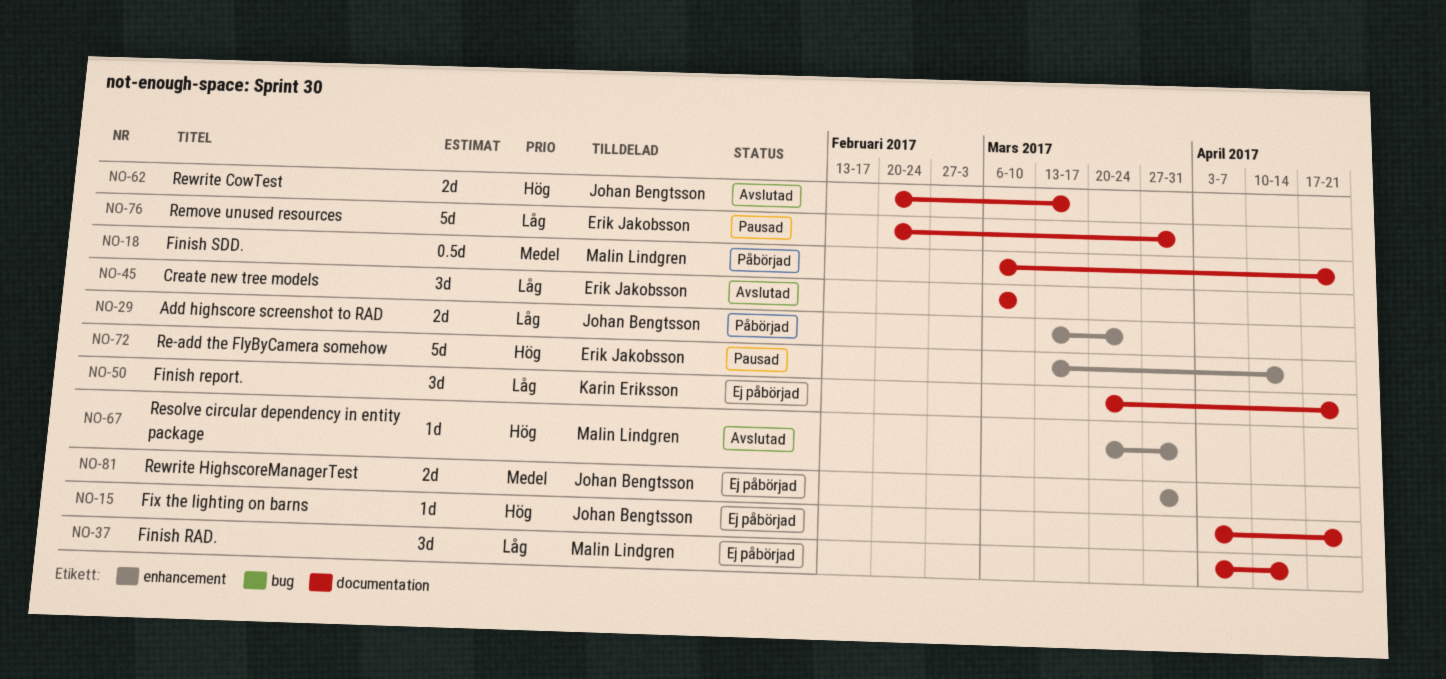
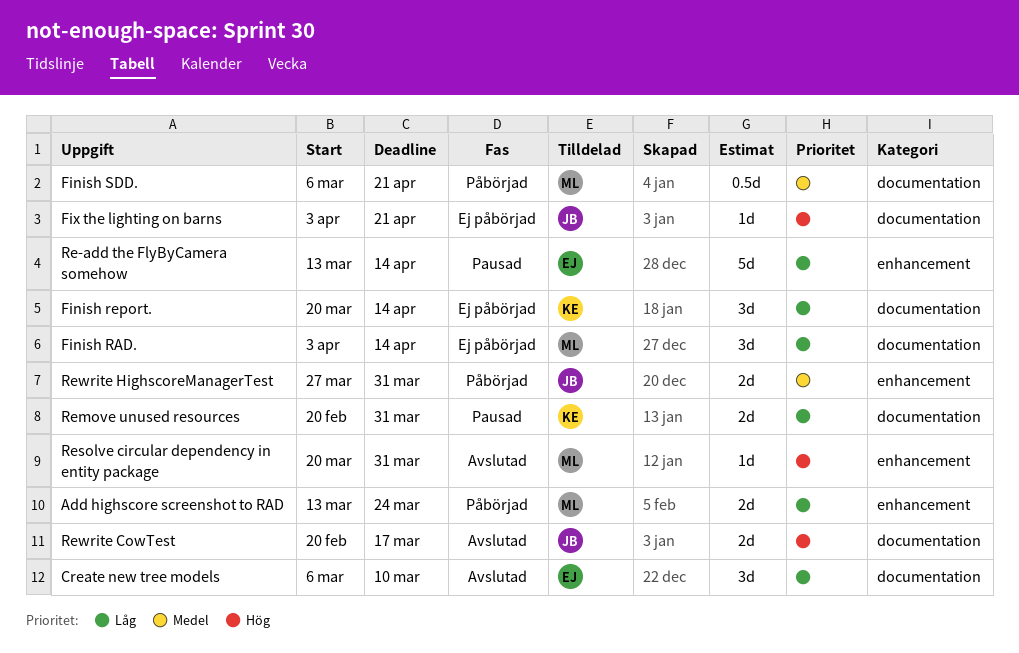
Add highscore screenshot to RAD, owner: Johan Bengtsson -> Malin Lindgren
Finish report., due: Apr 21 -> Apr 14
Re-add the FlyByCamera somehow, priority: Hög -> Låg
Remove unused resources, owner: Erik Jakobsson -> Karin Eriksson
Remove unused resources, estimate: 5d -> 2d
Rewrite HighscoreManagerTest, status: Ej påbörjad -> Påbörjad

